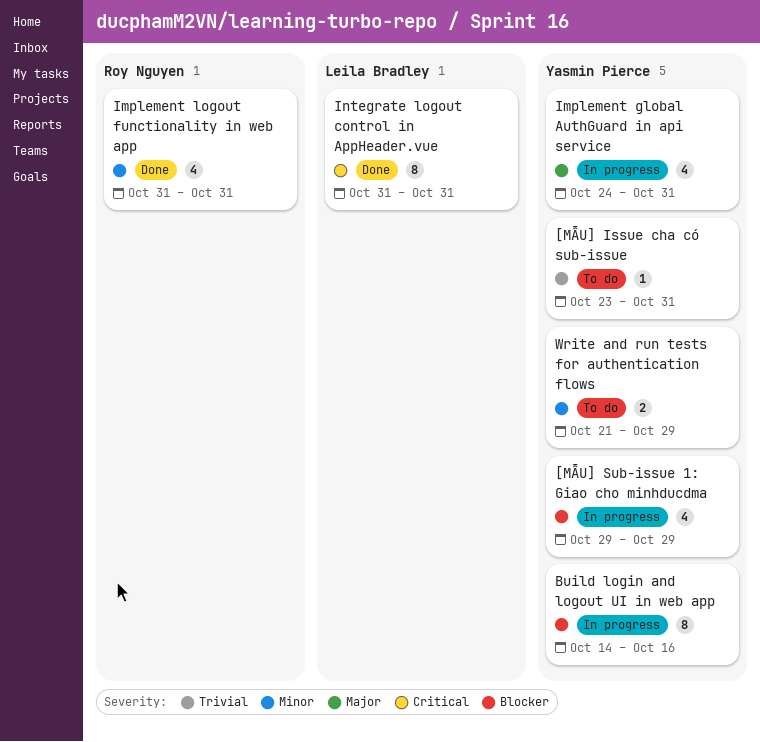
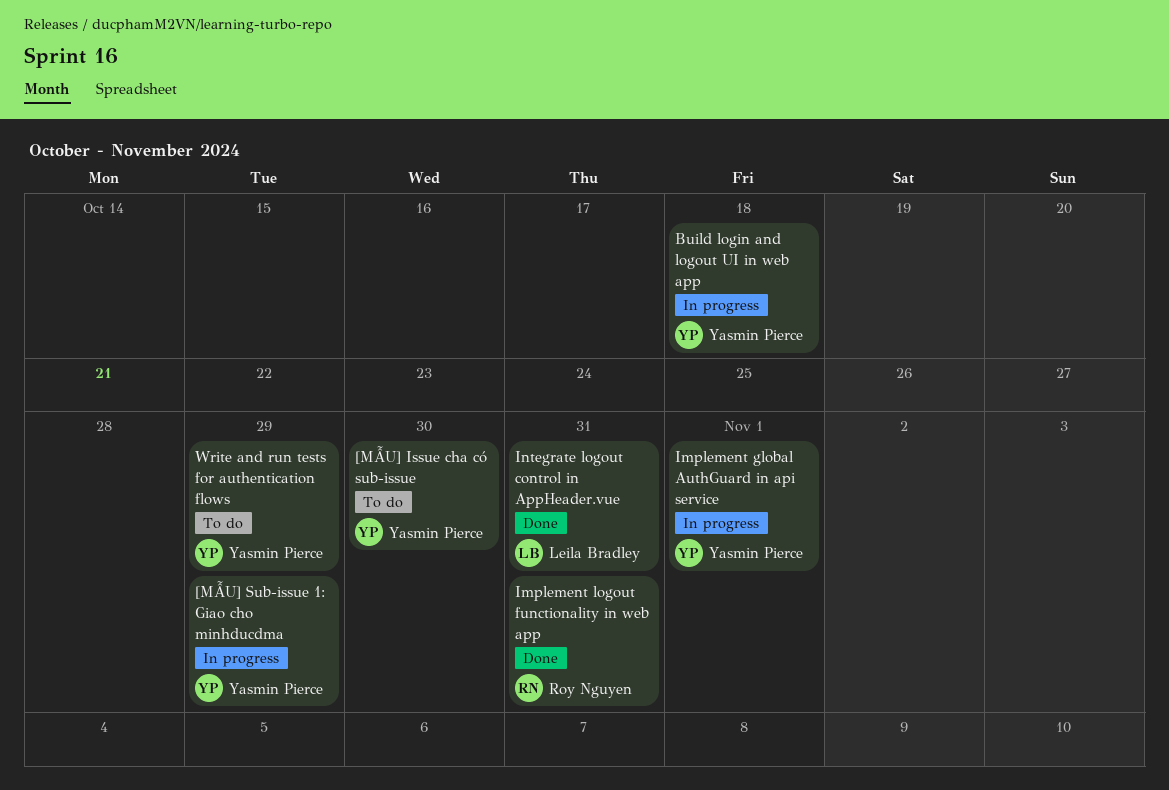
[MẪU] Issue cha có sub-issue, due: Oct 31 -> Oct 30
Build login and logout UI in web app, due: Oct 16 -> Oct 18
Implement global AuthGuard in api service, due: Oct 31 -> Nov 1

